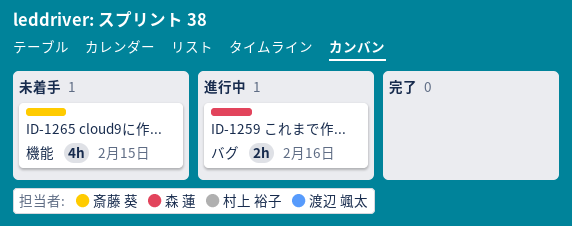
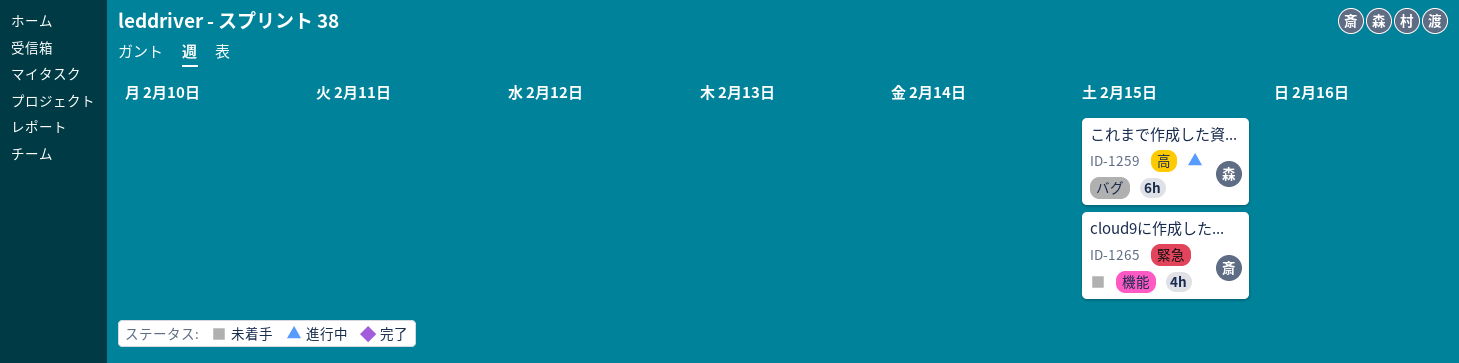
ID-1259, estimate: 2h -> 6h
ID-1259, due: Feb 16 -> Feb 15

